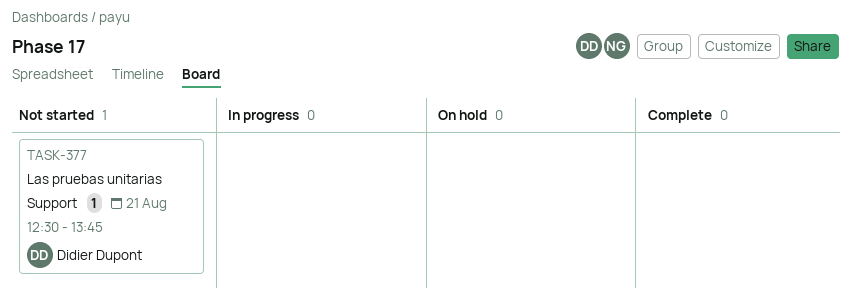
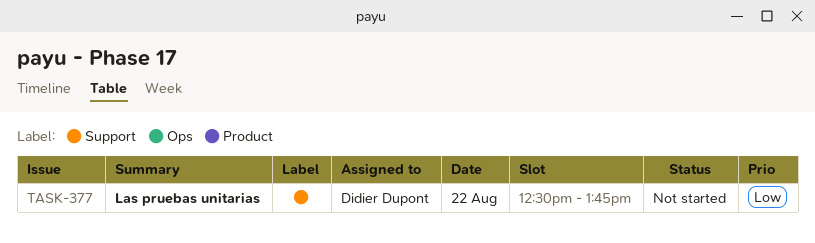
TASK-377, day: Aug 21 -> Aug 22

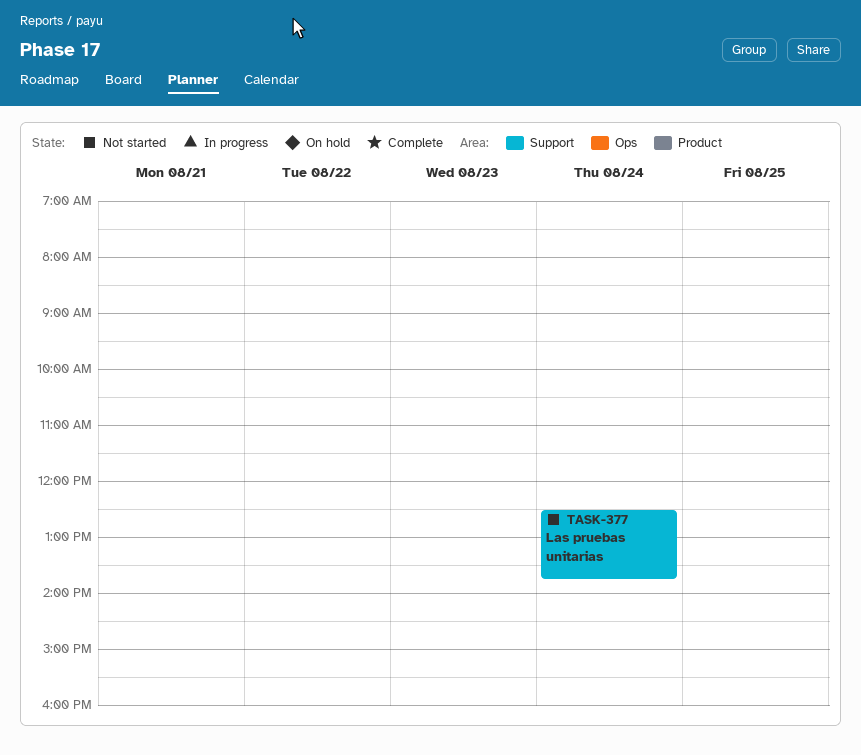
TASK-377, day: Aug 22 -> Aug 24

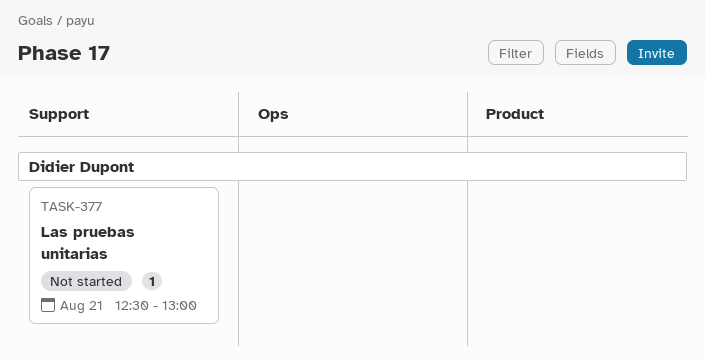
TASK-377, day: Aug 24 -> Aug 21
TASK-377, ends: 13:45 -> 13:00

